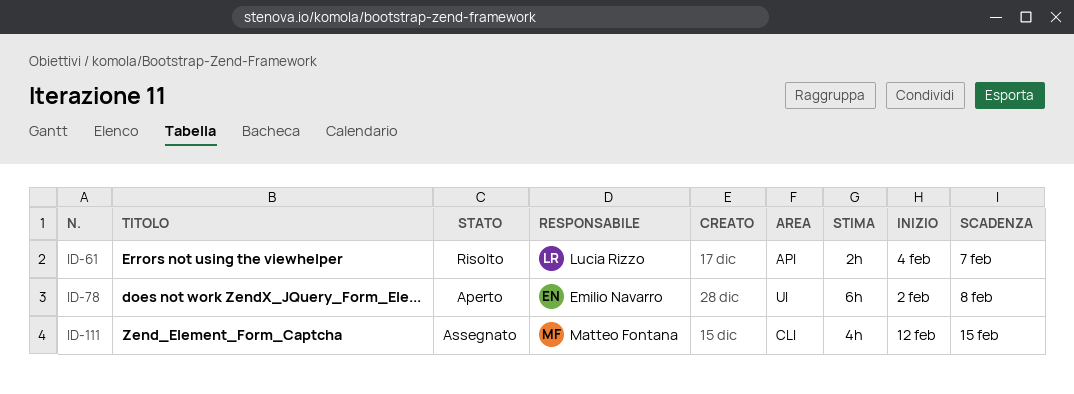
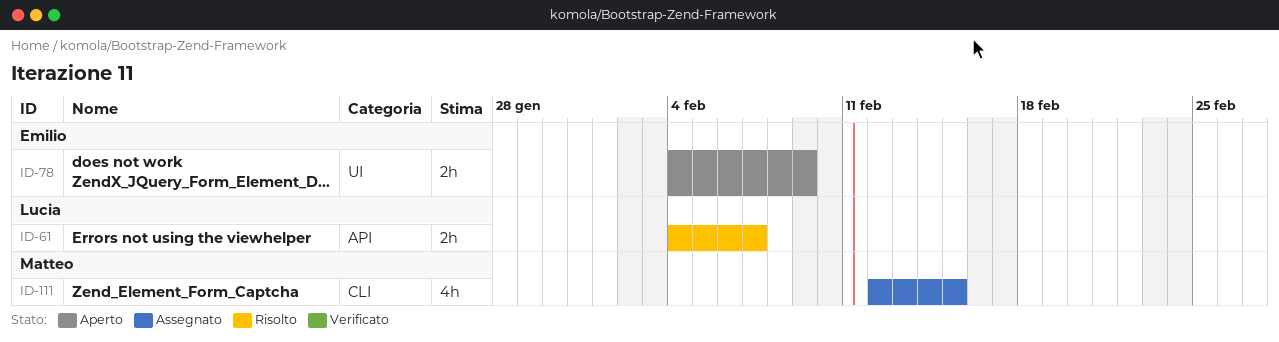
ID-78, estimate: 6h -> 2h
ID-78, start: Feb 2 -> Feb 4
ID-78, due: Feb 8 -> Feb 9

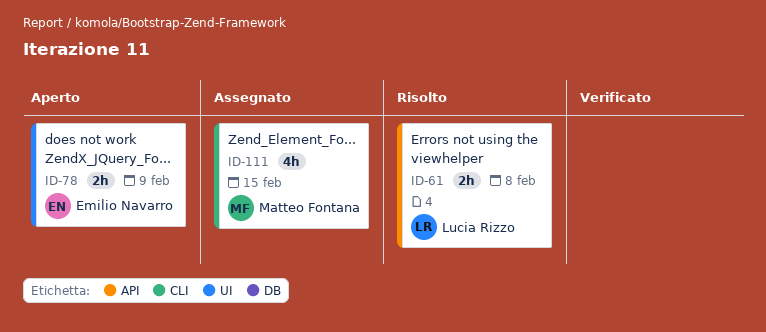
ID-61, due: Feb 7 -> Feb 8

